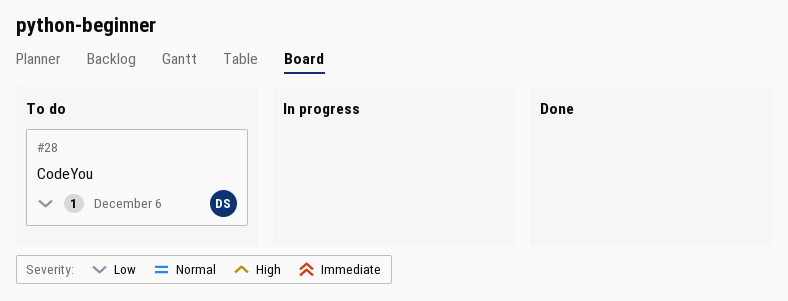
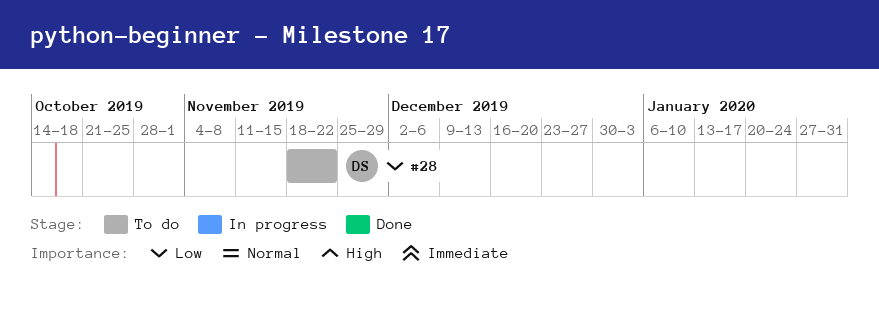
#28, due: Dec 6 -> Nov 22

